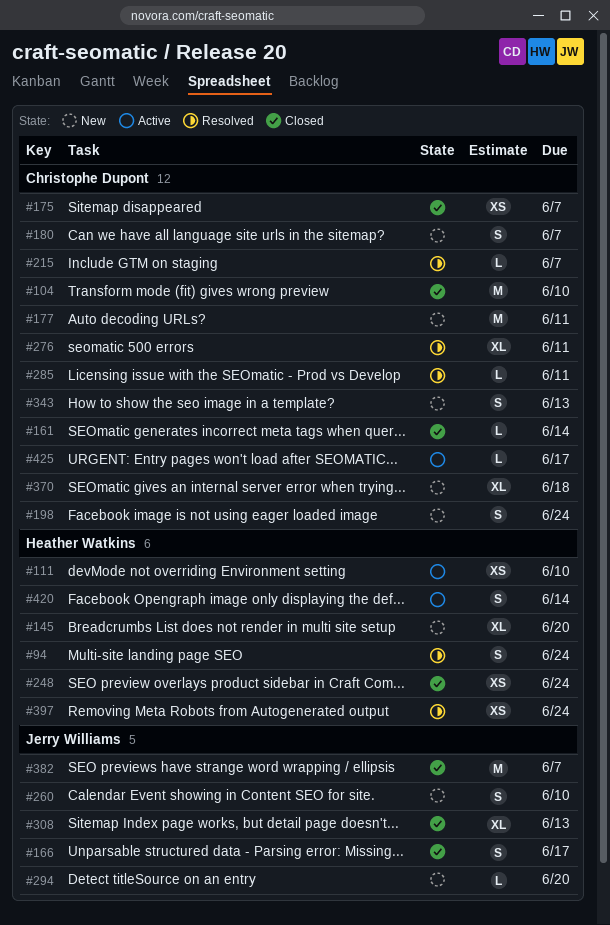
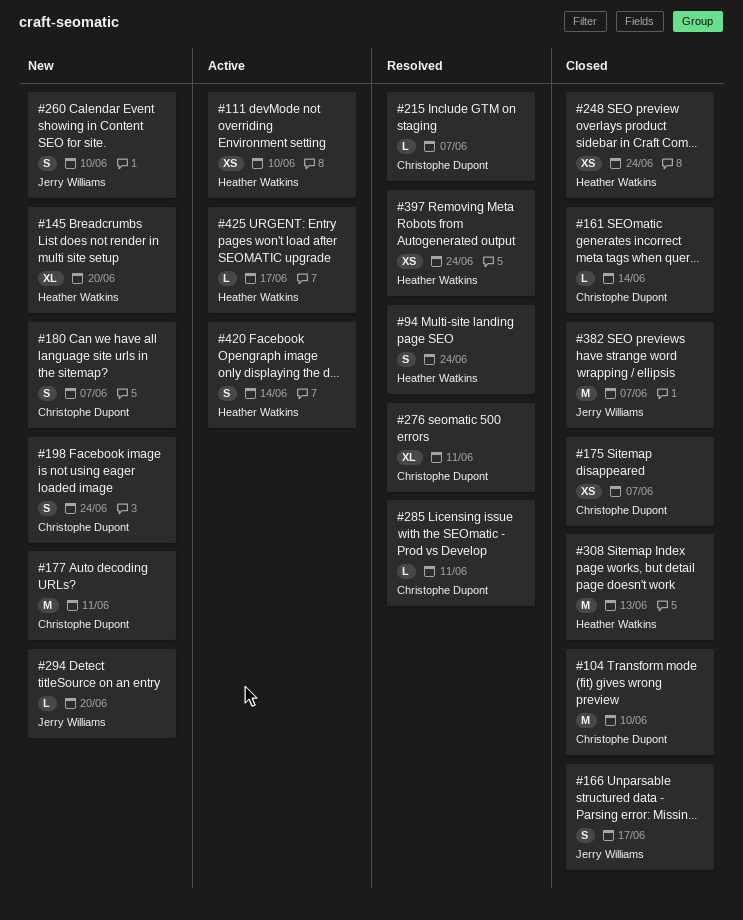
#308, owner: Jerry Williams -> Heather Watkins
#308, estimate: XL -> M
#343: present -> none
#370: present -> none
#425, owner: Christophe Dupont -> Heather Watkins

